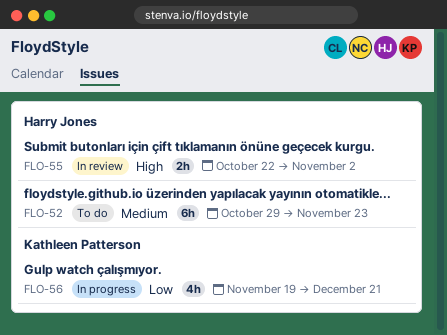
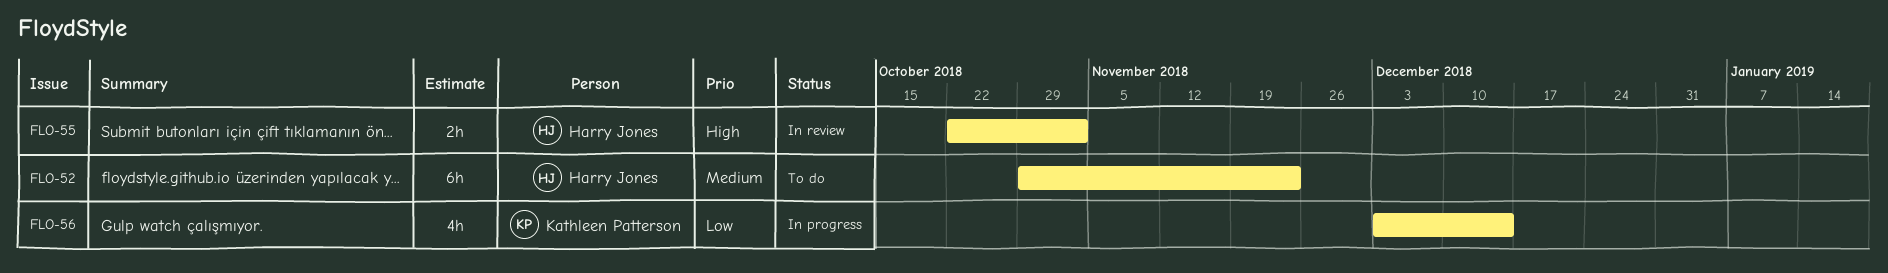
FLO-56, start: Nov 19 -> Dec 3
FLO-56, due: Dec 21 -> Dec 14

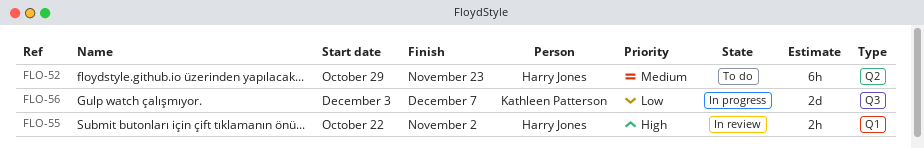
FLO-56, estimate: 4h -> 2d
FLO-56, due: Dec 14 -> Dec 7

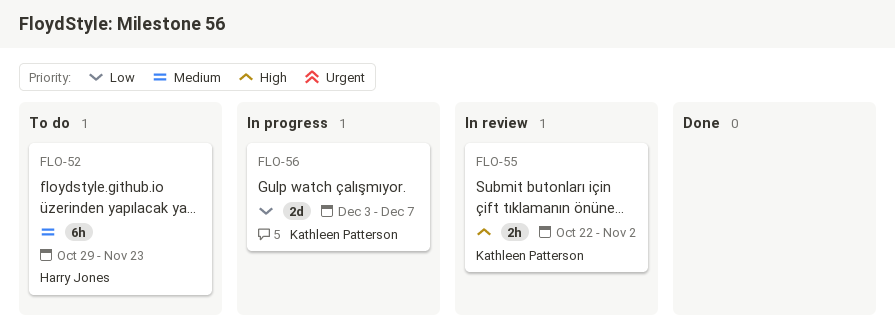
FLO-55, owner: Harry Jones -> Kathleen Patterson

